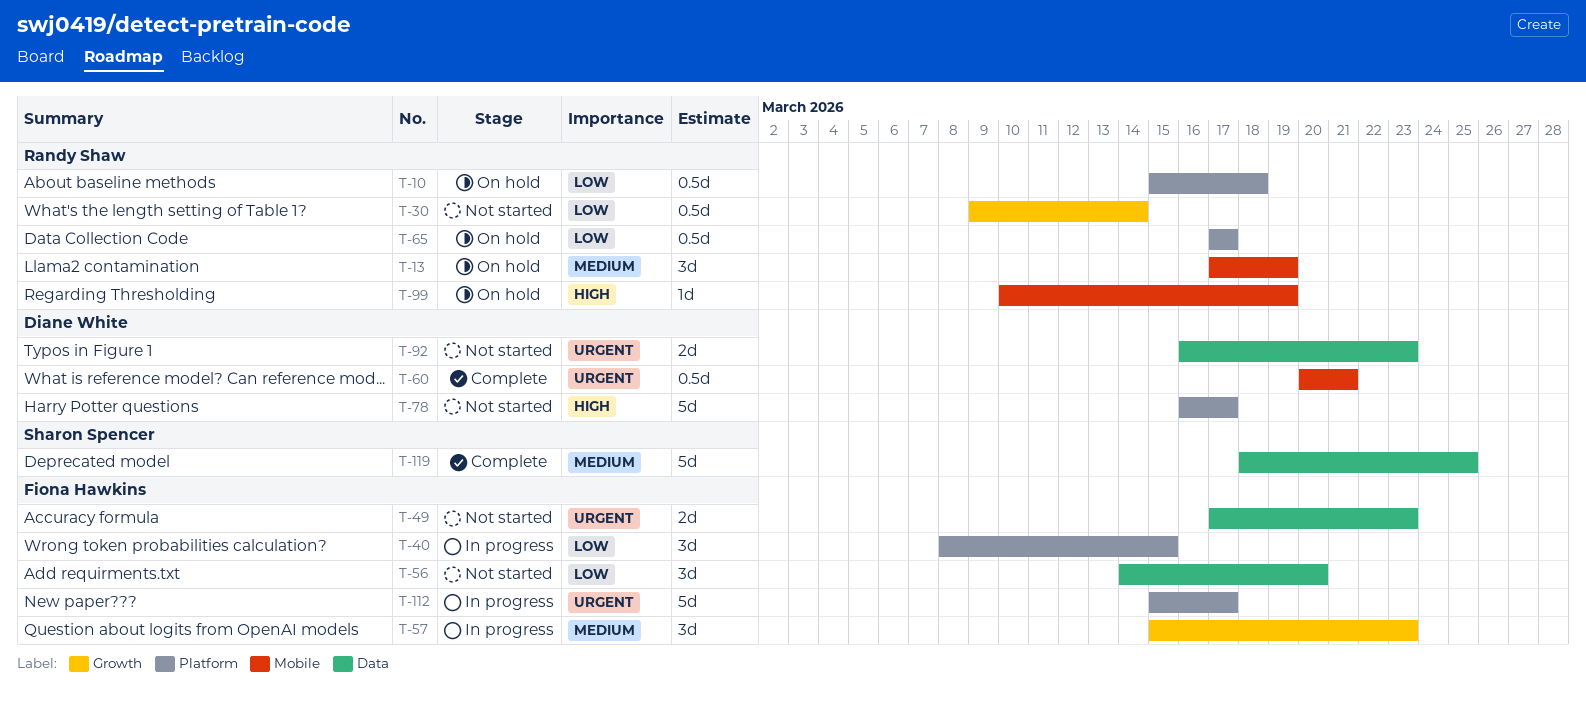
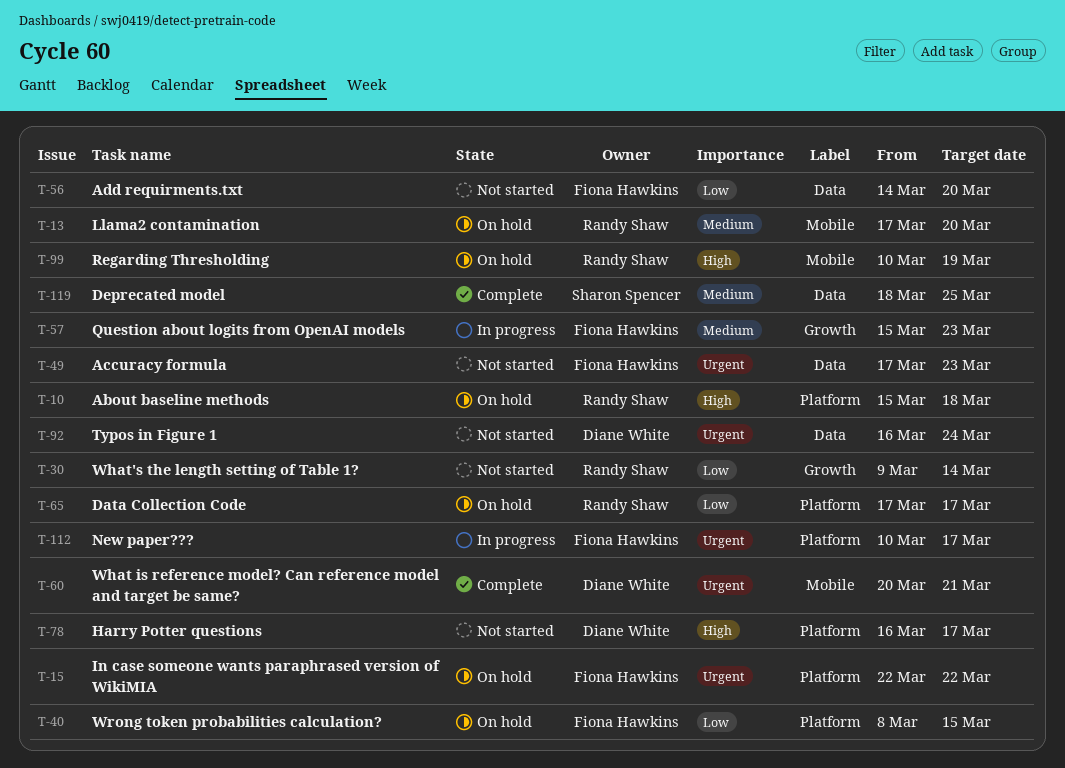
T-10, priority: Low -> High
T-13, due: Mar 19 -> Mar 20
T-15: none -> present
T-40, status: In progress -> On hold
T-92, due: Mar 23 -> Mar 24
T-112, start: Mar 15 -> Mar 10

